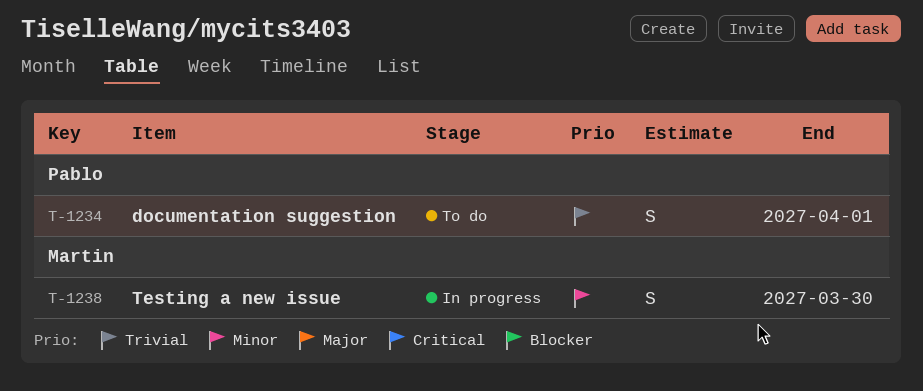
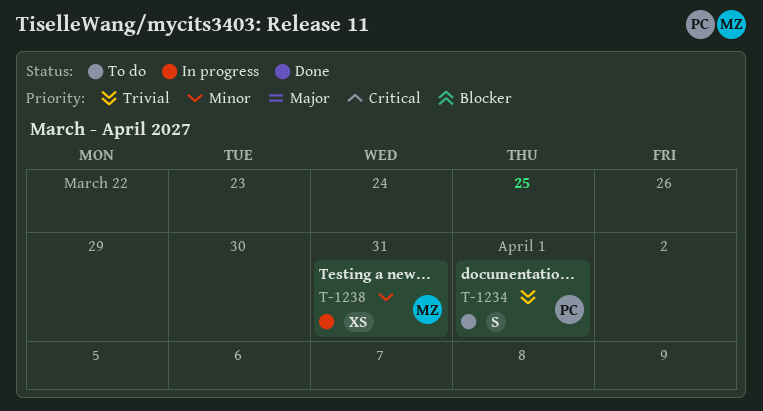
T-1238, estimate: S -> XS
T-1238, due: Mar 30 -> Mar 31

